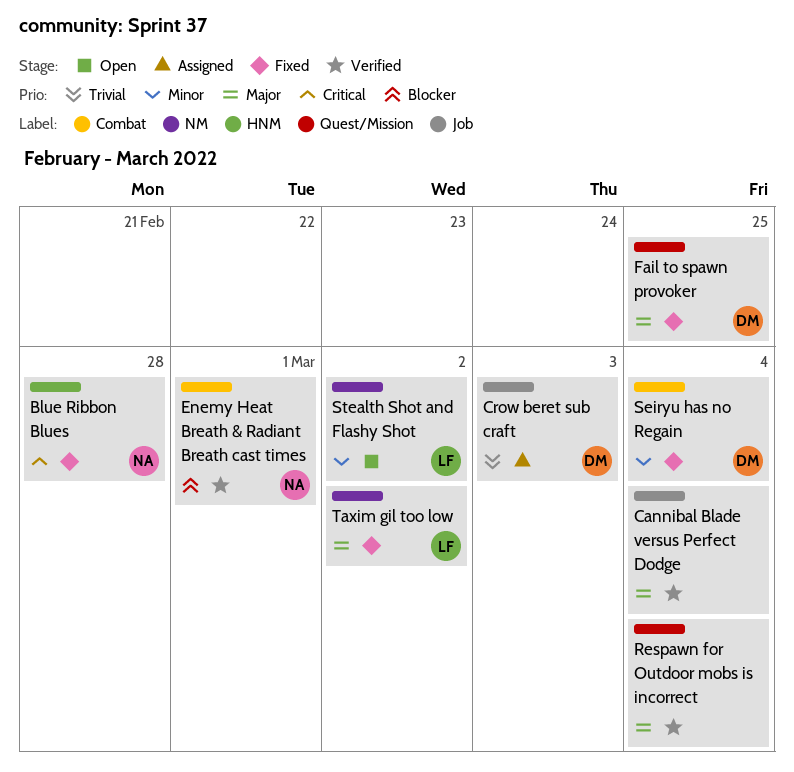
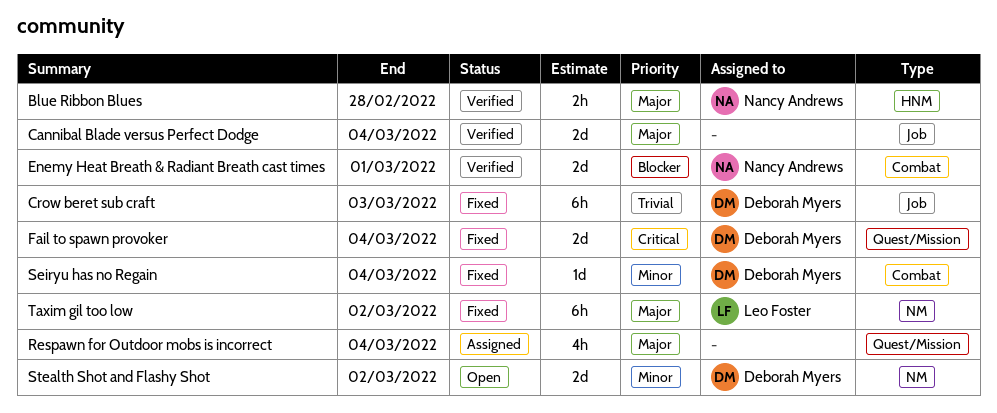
Blue Ribbon Blues, status: Fixed -> Verified
Blue Ribbon Blues, priority: Critical -> Major
Crow beret sub craft, status: Assigned -> Fixed
Fail to spawn provoker, priority: Major -> Critical
Fail to spawn provoker, due: Feb 25 -> Mar 4
Respawn for Outdoor mobs is incorrect, status: Verified -> Assigned
Stealth Shot and Flashy Shot, owner: Leo Foster -> Deborah Myers

